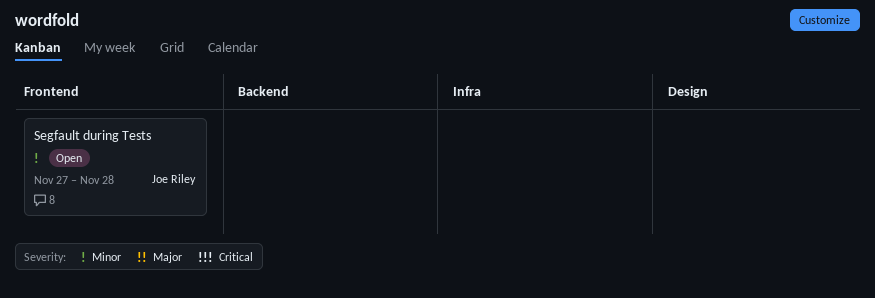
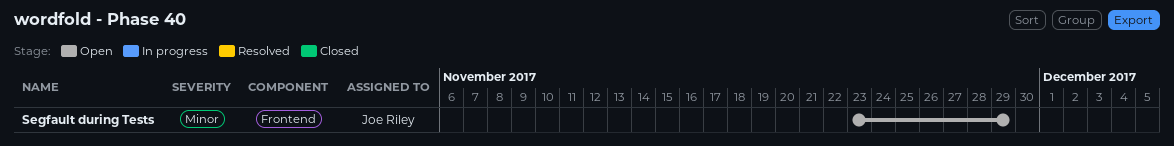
Segfault during Tests, start: Nov 27 -> Nov 23
Segfault during Tests, due: Nov 28 -> Nov 29

